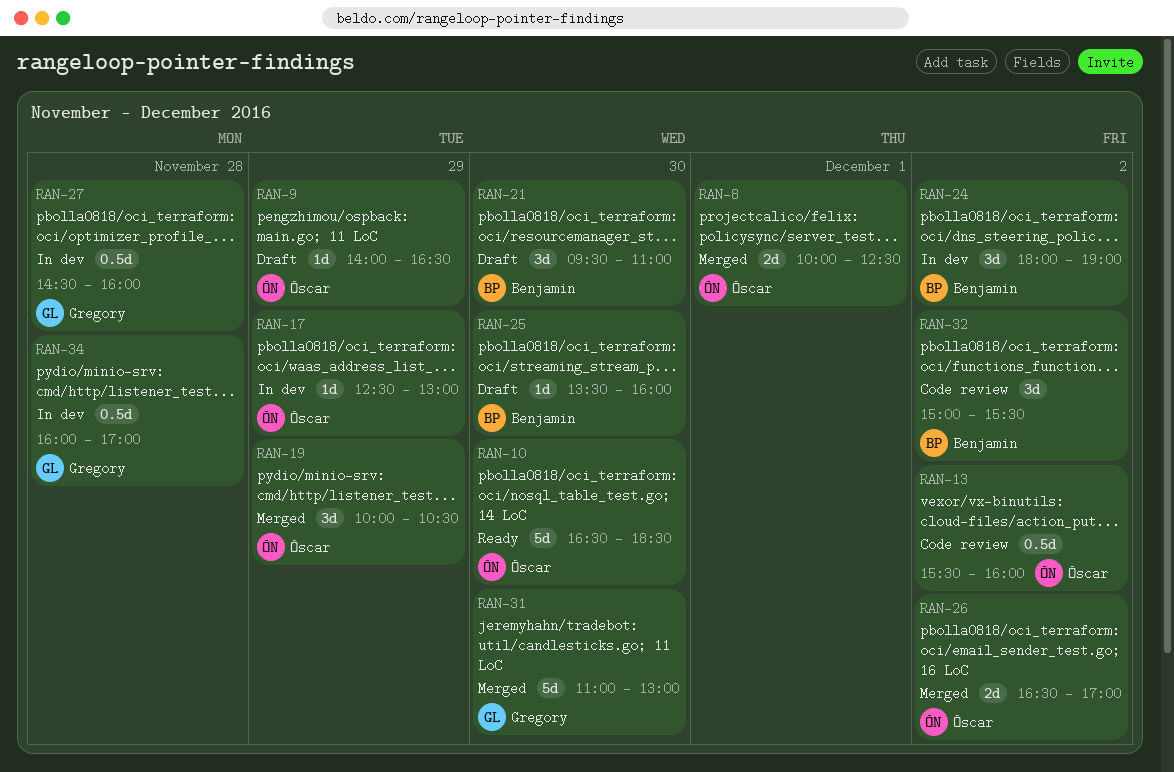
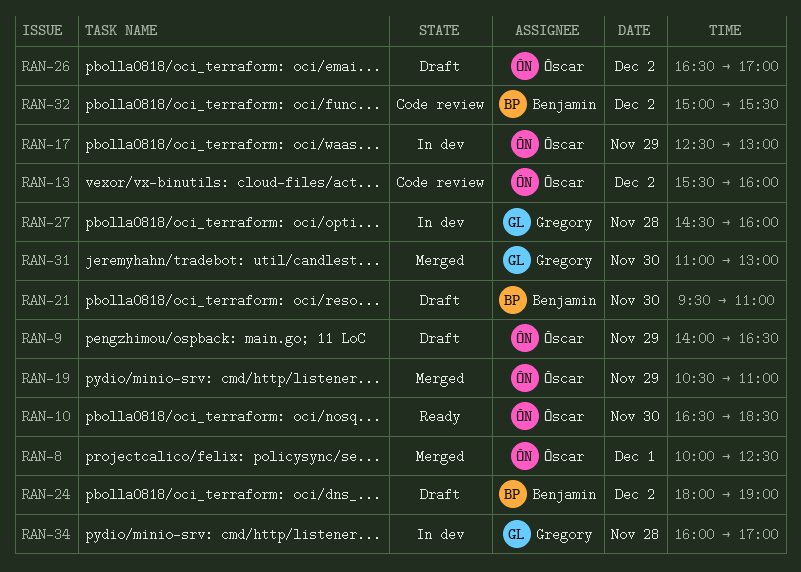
RAN-19, begins: 10:00 -> 10:30
RAN-19, ends: 10:30 -> 11:00
RAN-24, status: In dev -> Draft
RAN-25: present -> none
RAN-26, status: Merged -> Draft

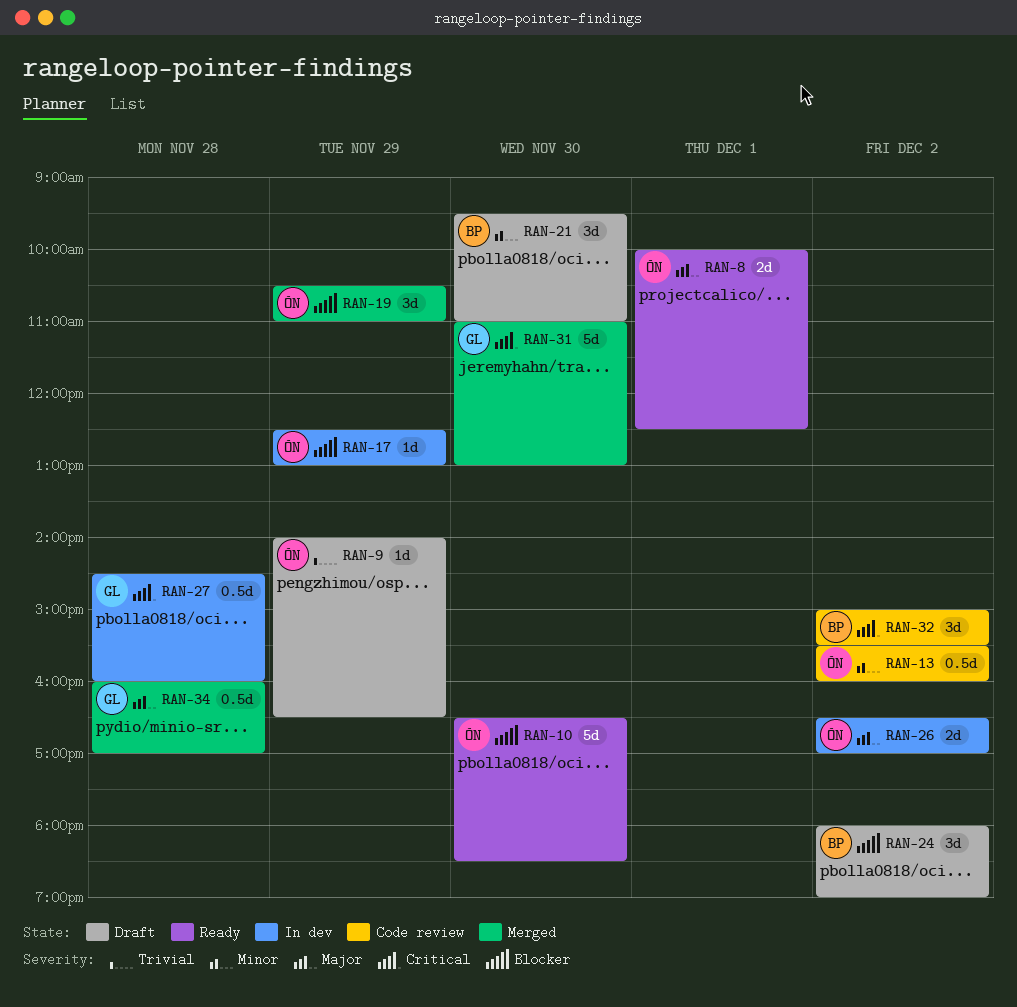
RAN-8, status: Merged -> Ready
RAN-26, status: Draft -> In dev
RAN-34, status: In dev -> Merged

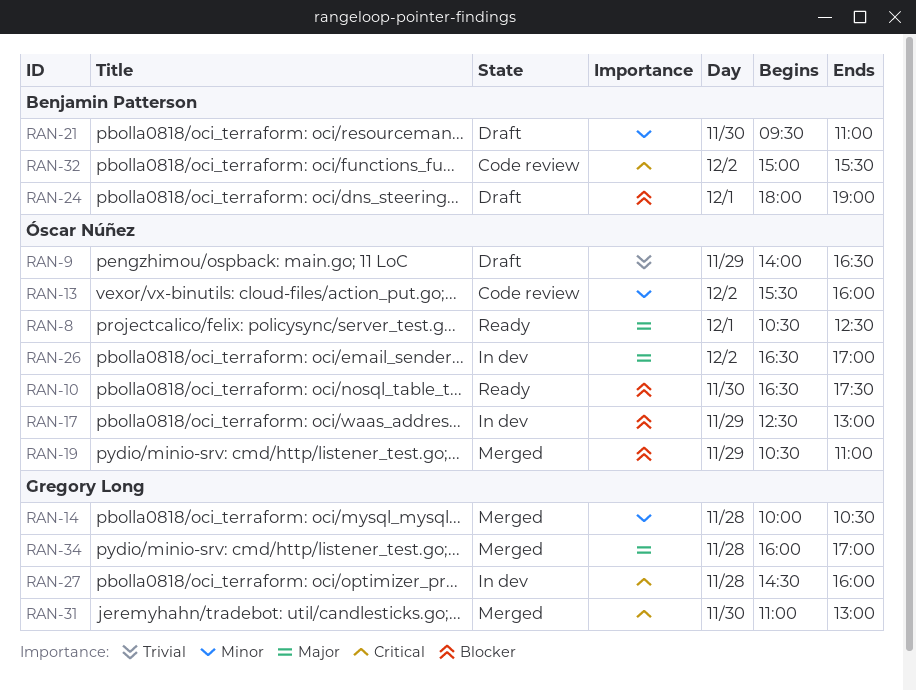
RAN-8, begins: 10:00 -> 10:30
RAN-10, ends: 18:30 -> 17:30
RAN-14: none -> present
RAN-24, day: Dec 2 -> Dec 1

